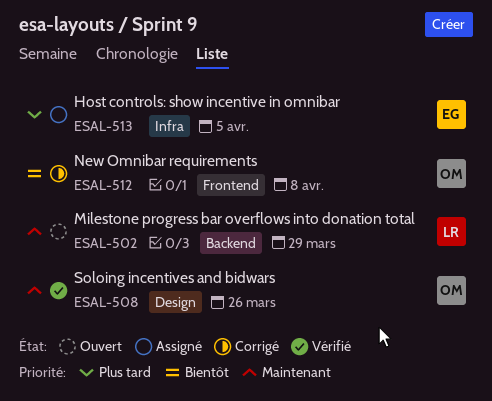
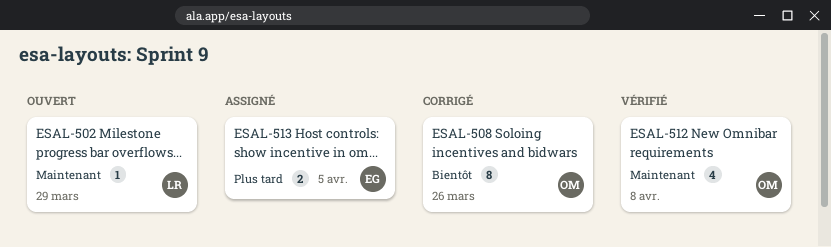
ESAL-508, status: Vérifié -> Corrigé
ESAL-508, priority: Maintenant -> Bientôt
ESAL-512, status: Corrigé -> Vérifié
ESAL-512, priority: Bientôt -> Maintenant

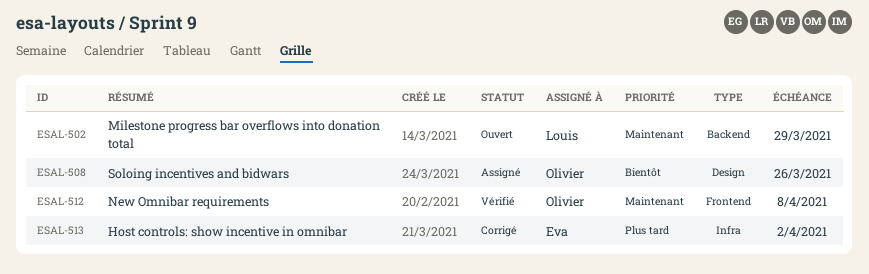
ESAL-508, status: Corrigé -> Assigné
ESAL-513, status: Assigné -> Corrigé
ESAL-513, due: Apr 5 -> Apr 2

